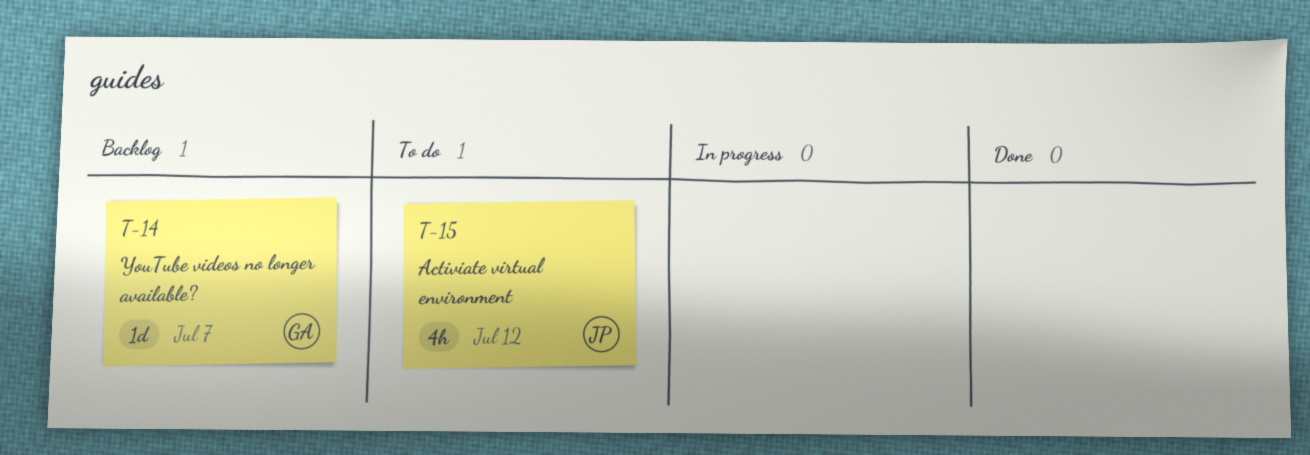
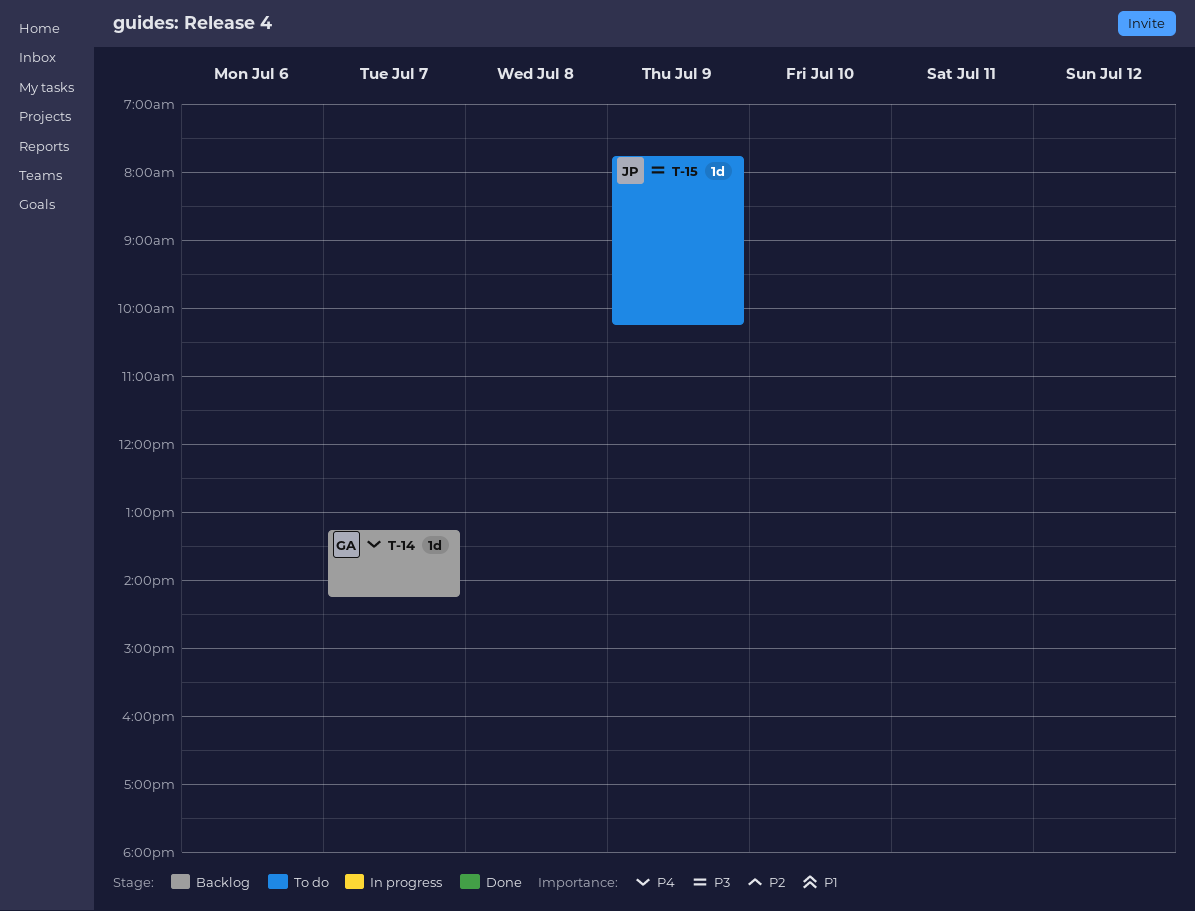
T-15, estimate: 4h -> 1d
T-15, day: Jul 12 -> Jul 9

